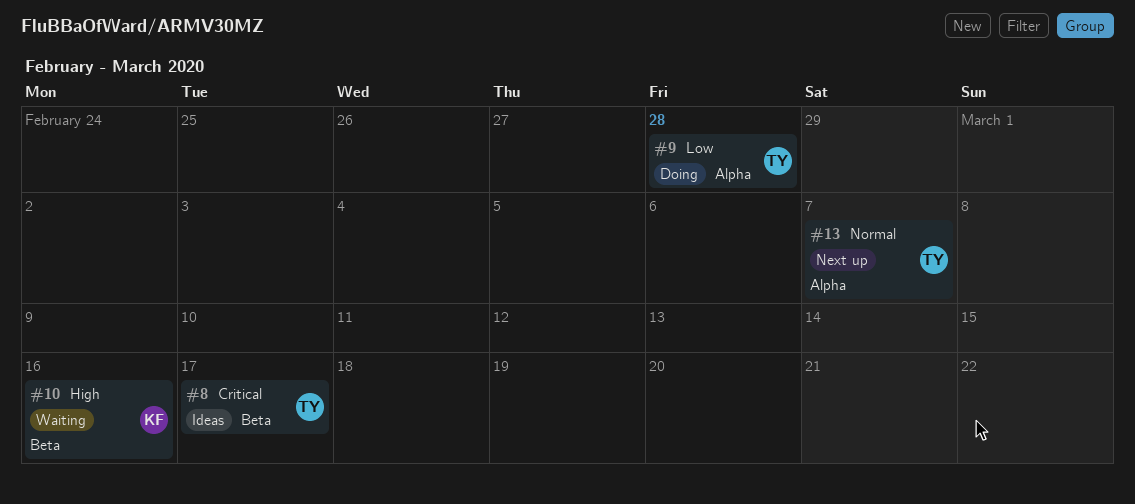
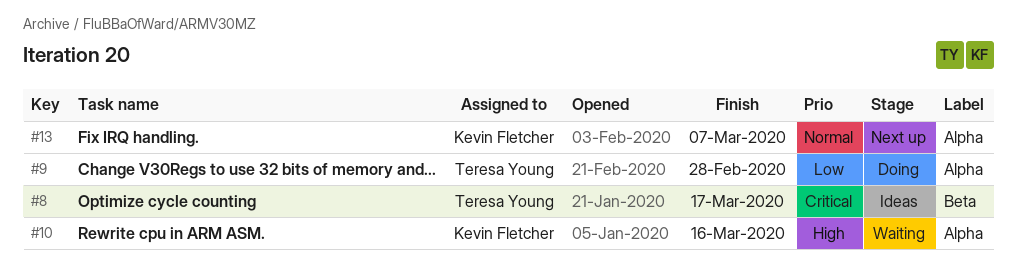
#10, label: Beta -> Alpha
#13, owner: Teresa Young -> Kevin Fletcher

